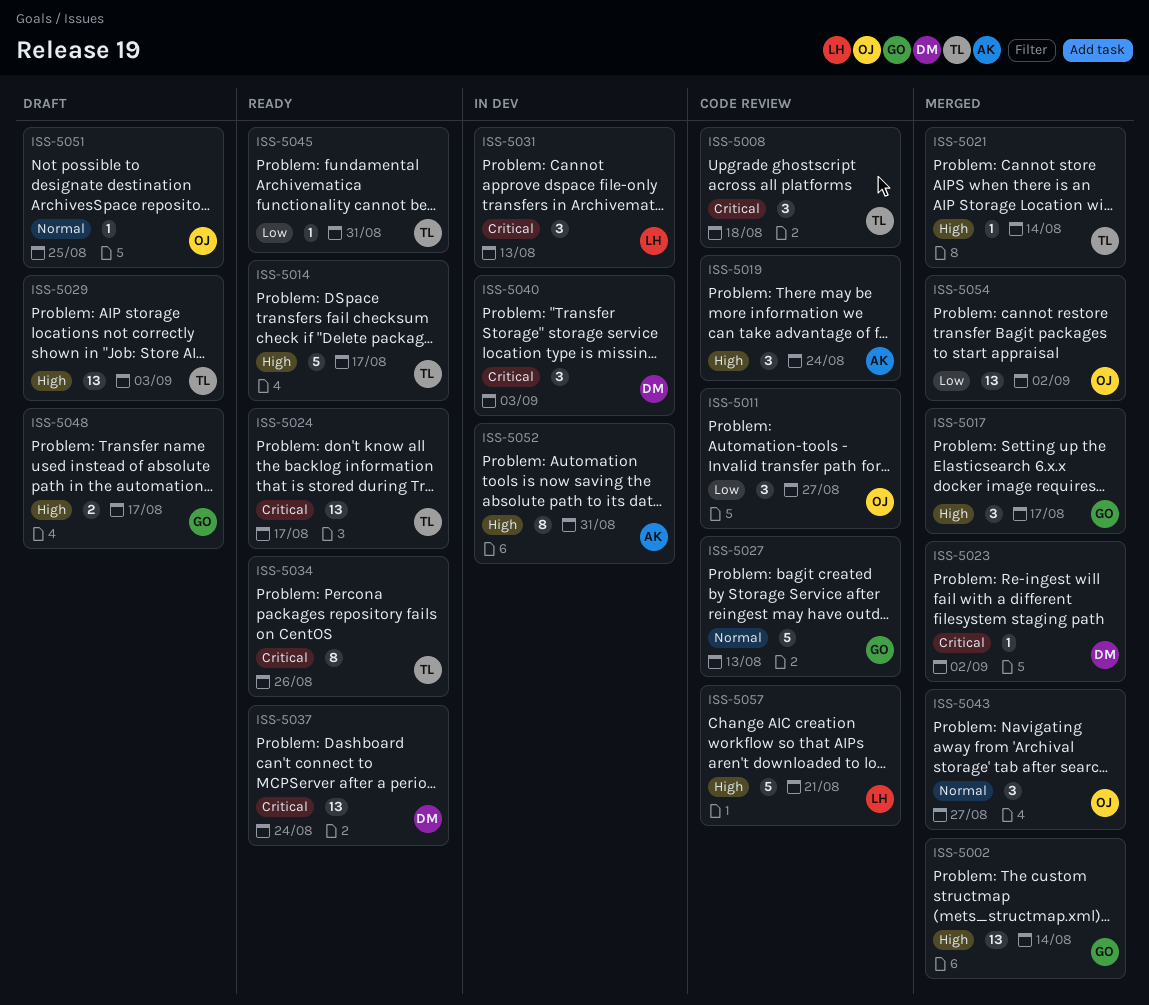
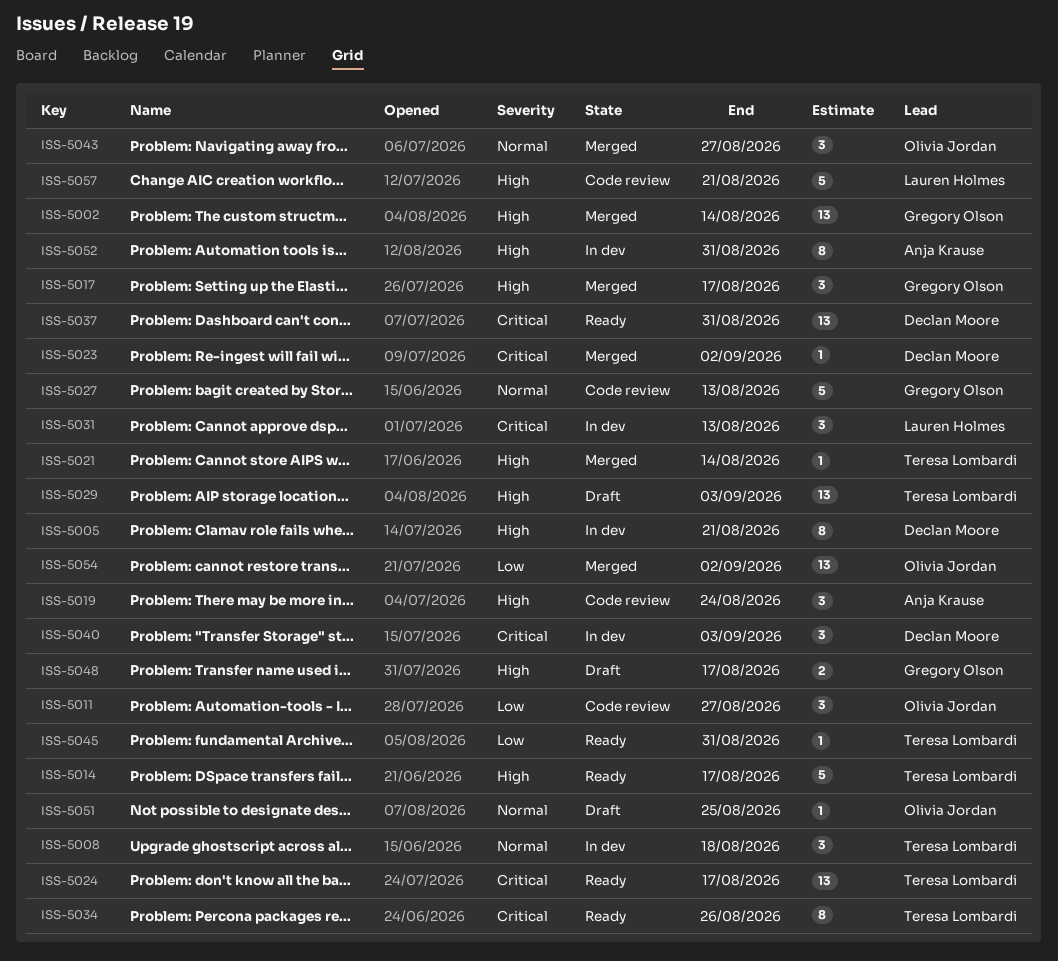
ISS-5005: none -> present
ISS-5008, status: Code review -> In dev
ISS-5008, priority: Critical -> Normal
ISS-5037, due: Aug 24 -> Aug 31

